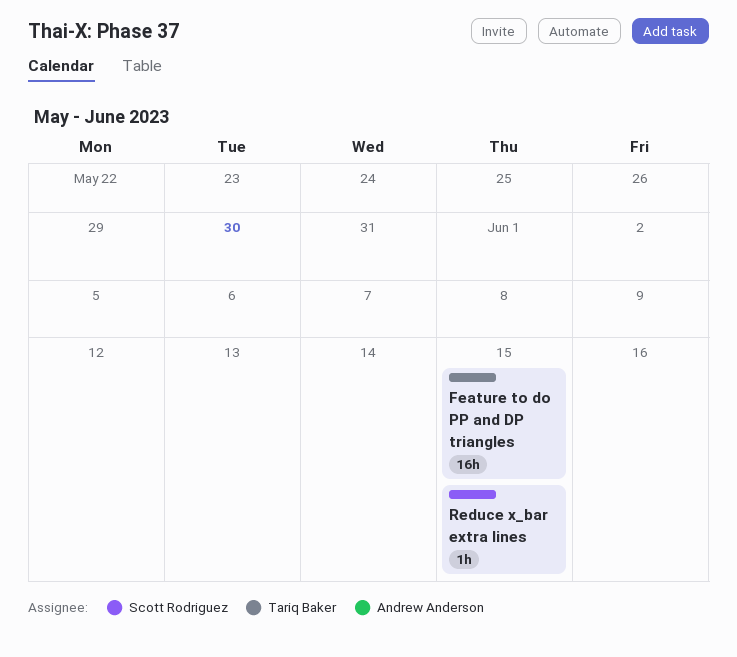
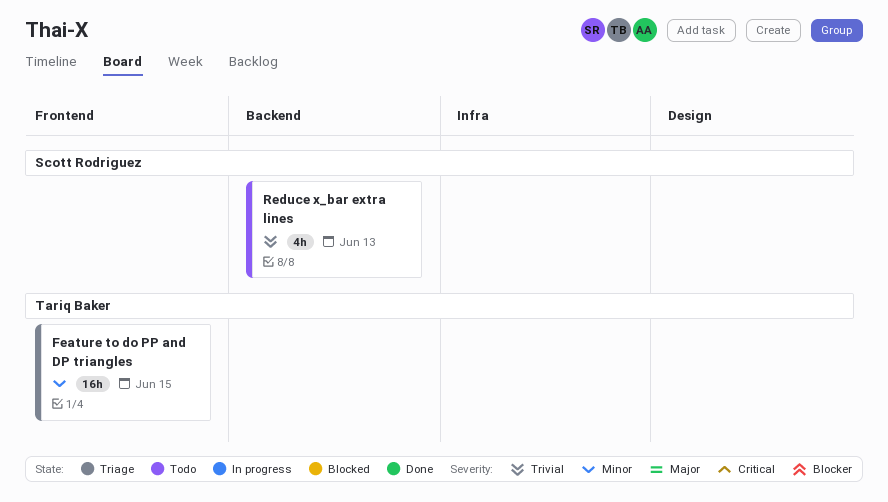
Reduce x_bar extra lines, estimate: 1h -> 4h
Reduce x_bar extra lines, due: Jun 15 -> Jun 13

